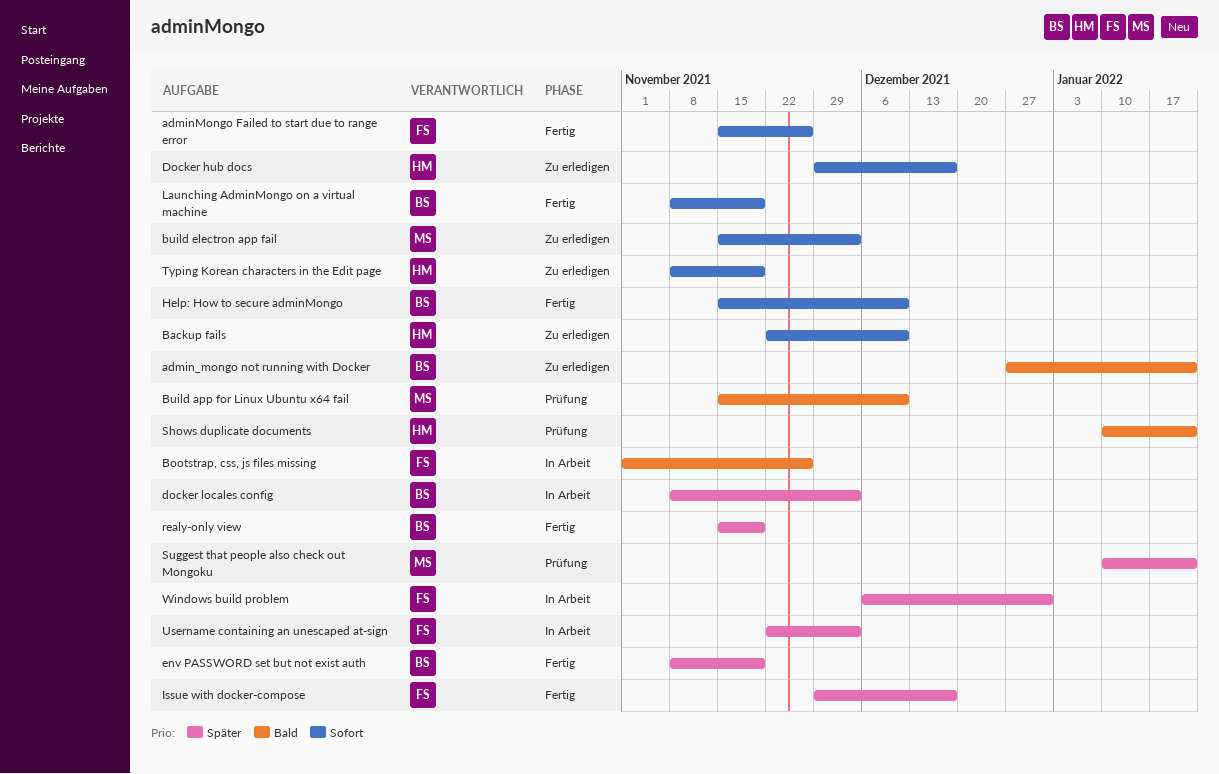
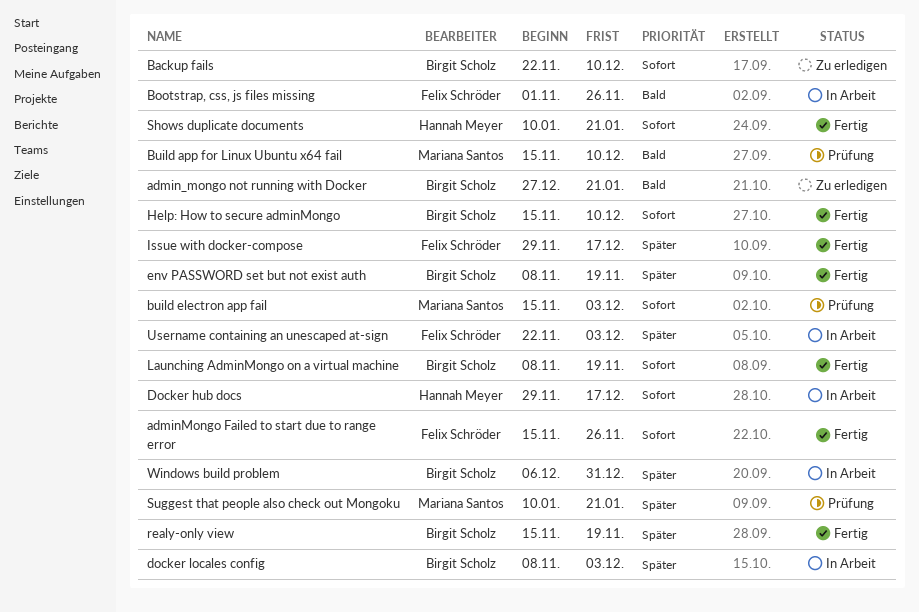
Backup fails, owner: Hannah Meyer -> Birgit Scholz
build electron app fail, status: Zu erledigen -> Prüfung
Docker hub docs, status: Zu erledigen -> In Arbeit
Shows duplicate documents, status: Prüfung -> Fertig
Shows duplicate documents, priority: Bald -> Sofort
Typing Korean characters in the Edit page: present -> none
Windows build problem, owner: Felix Schröder -> Birgit Scholz

